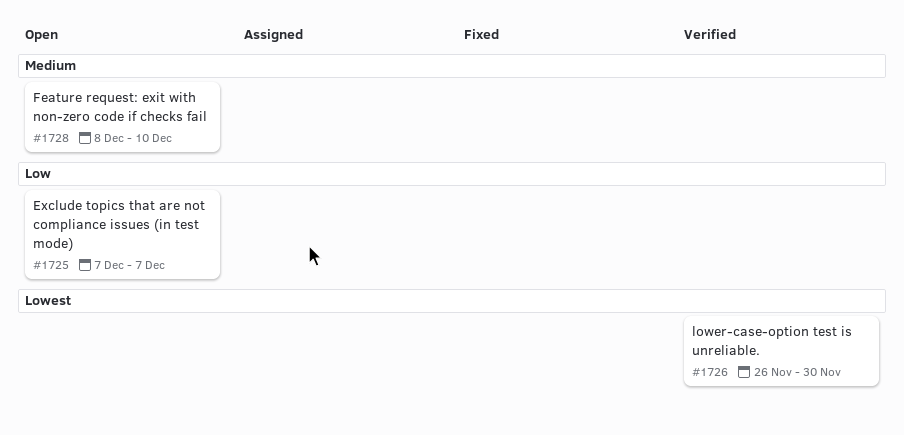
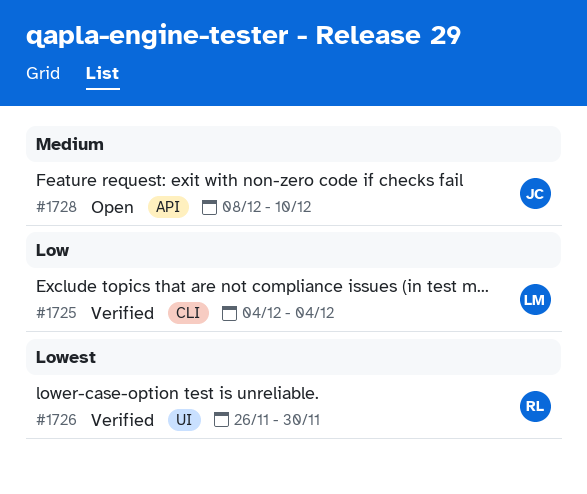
#1725, status: Open -> Verified
#1725, start: Dec 7 -> Dec 4
#1725, due: Dec 7 -> Dec 4

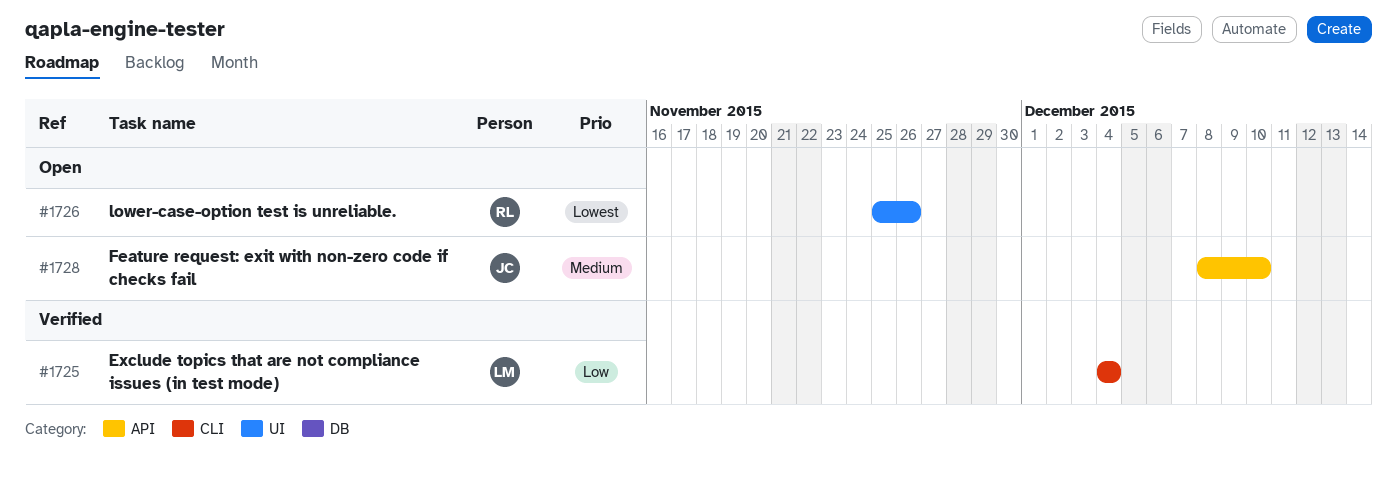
#1726, status: Verified -> Open
#1726, start: Nov 26 -> Nov 25
#1726, due: Nov 30 -> Nov 26

